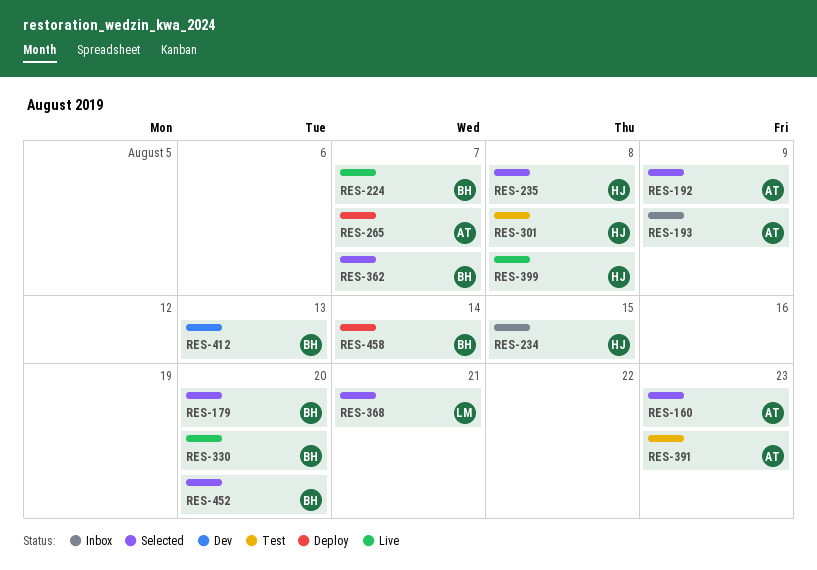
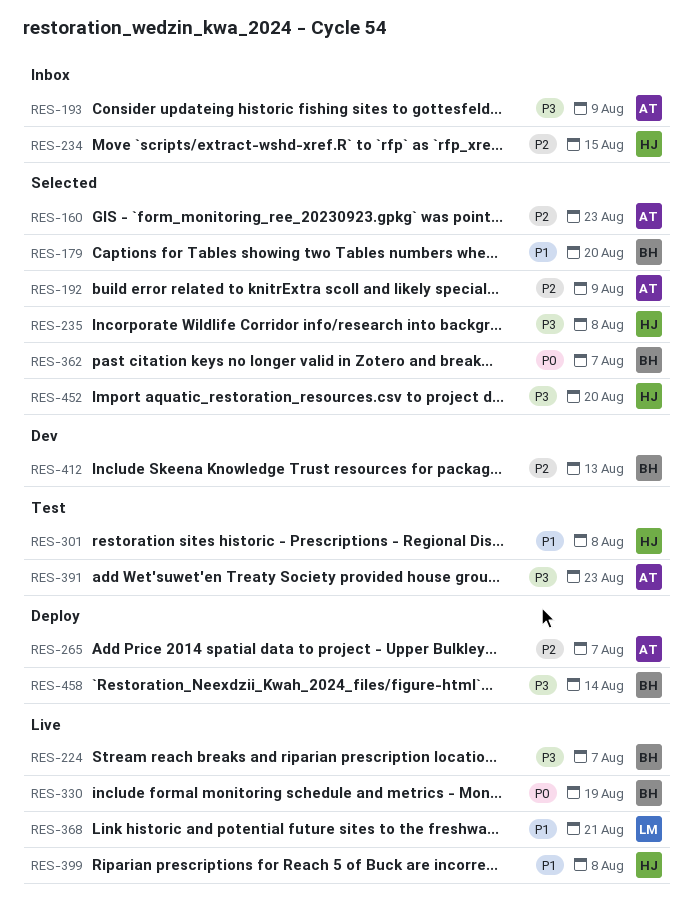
RES-330, due: Aug 20 -> Aug 19
RES-368, status: Selected -> Live
RES-452, owner: BH -> HJ

